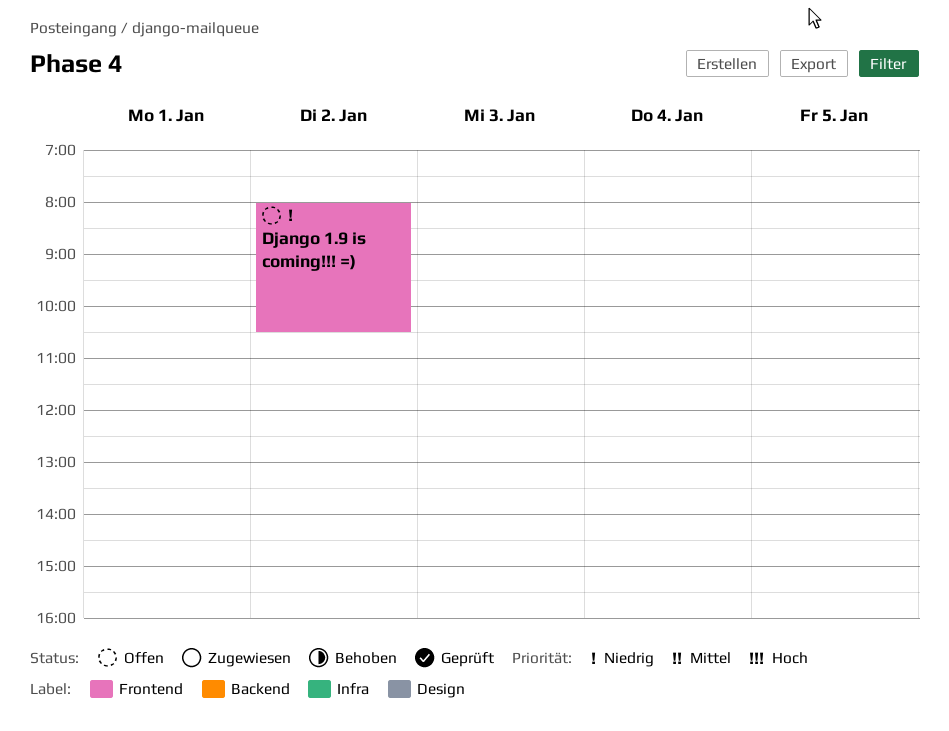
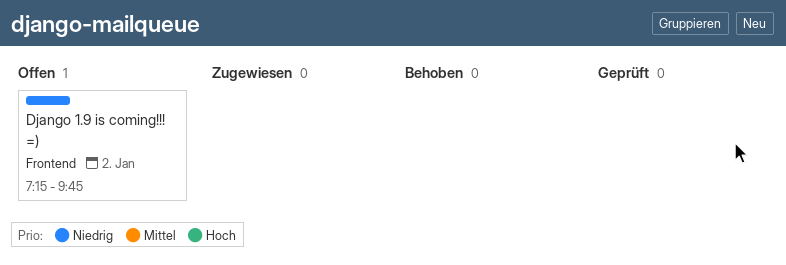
Django 1.9 is coming!!! =), begins: 08:00 -> 07:15
Django 1.9 is coming!!! =), ends: 10:30 -> 09:45

